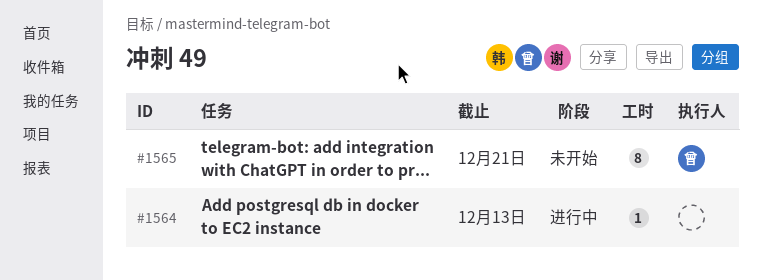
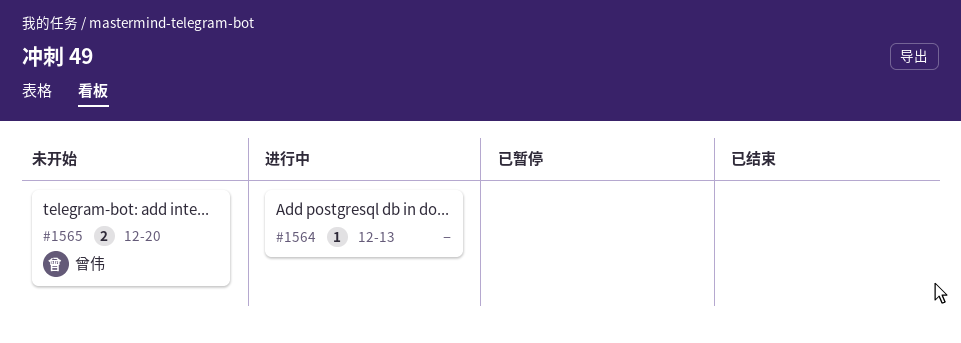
#1565, estimate: 8 -> 2
#1565, due: Dec 21 -> Dec 20

